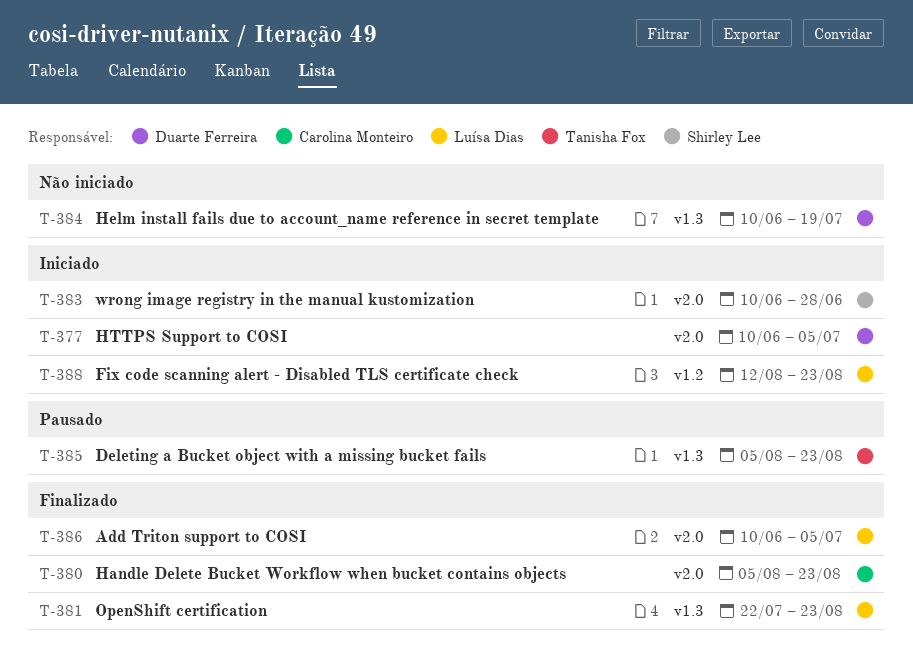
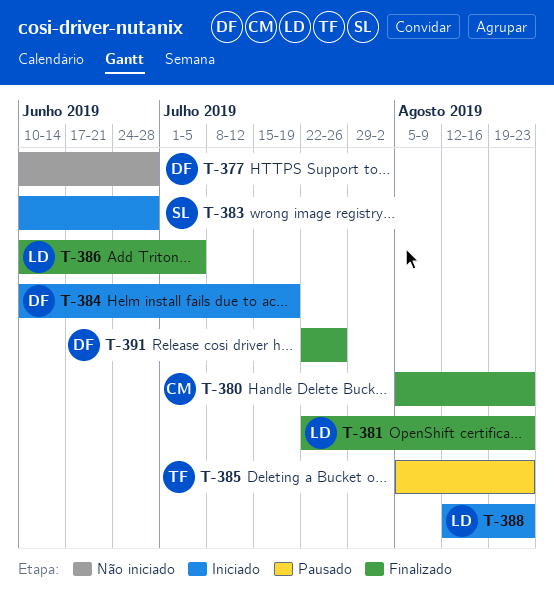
T-377, status: Iniciado -> Não iniciado
T-377, due: Jul 5 -> Jun 28
T-384, status: Não iniciado -> Iniciado
T-391: none -> present

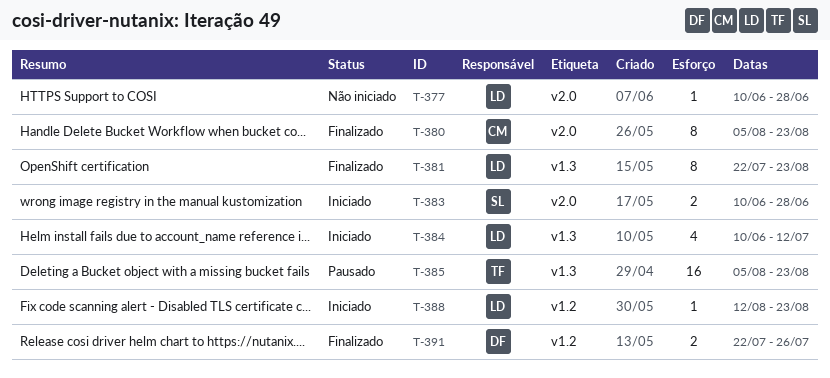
T-377, owner: DF -> LD
T-384, owner: DF -> LD
T-384, due: Jul 19 -> Jul 12
T-386: present -> none

